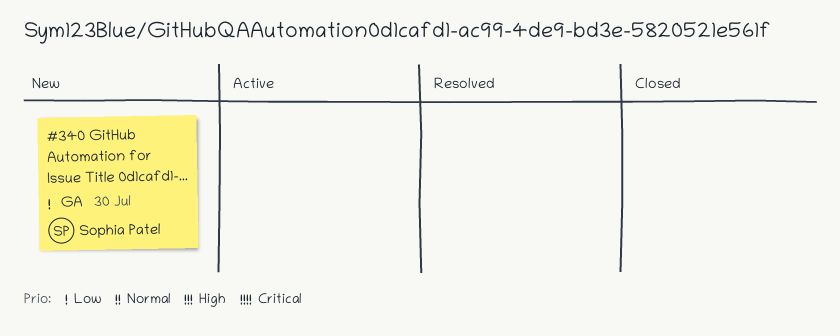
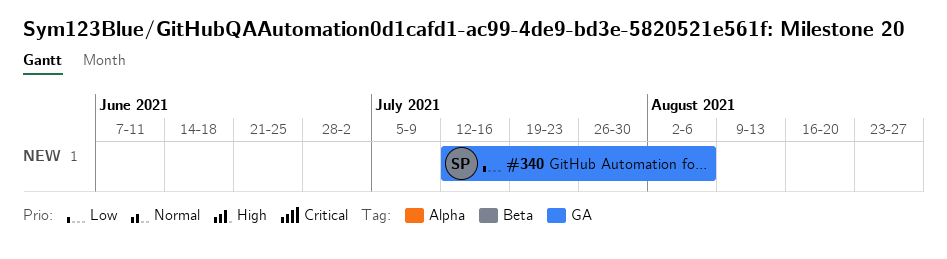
#340, due: Jul 30 -> Aug 6

